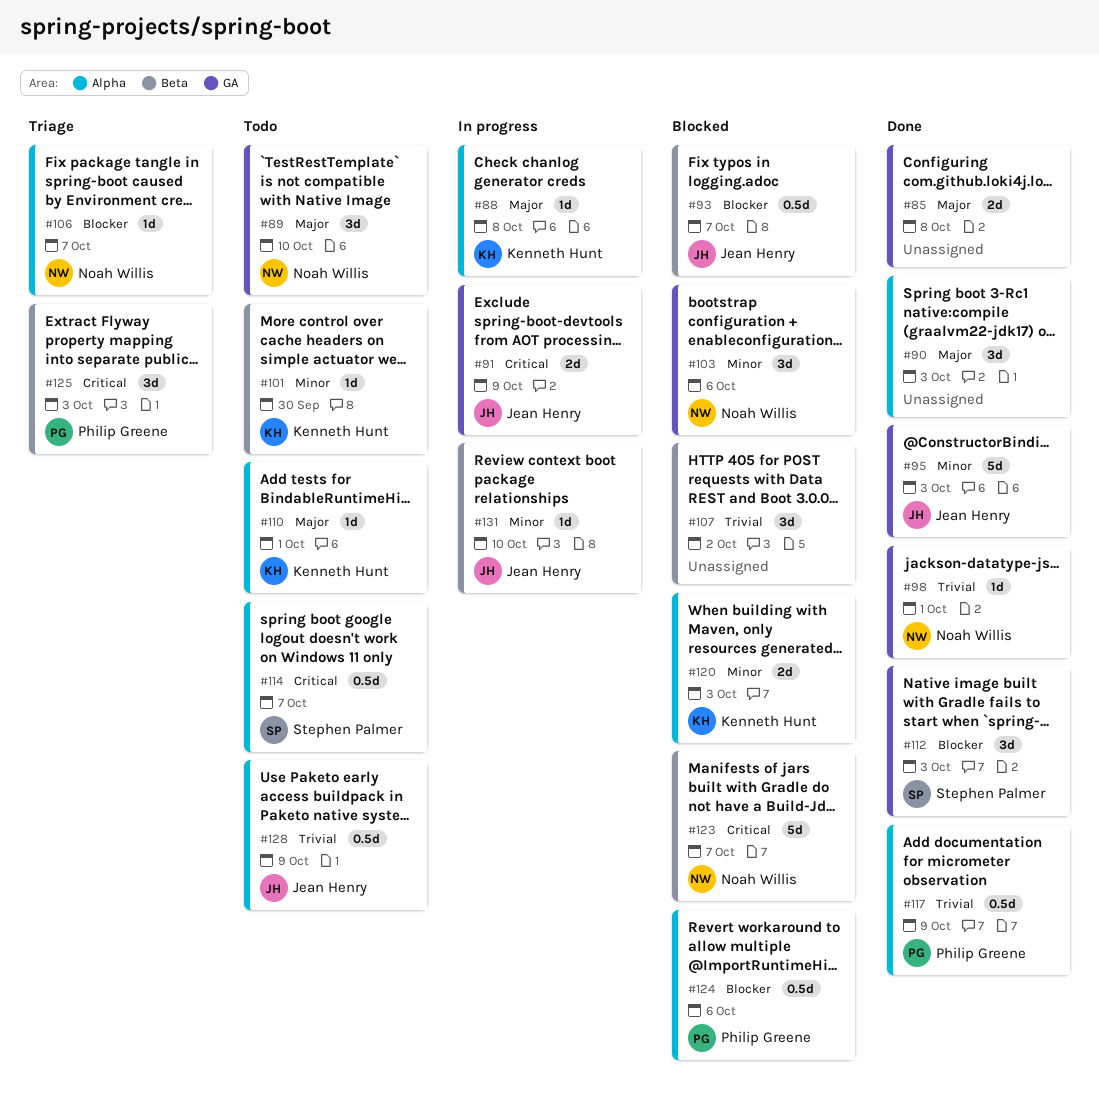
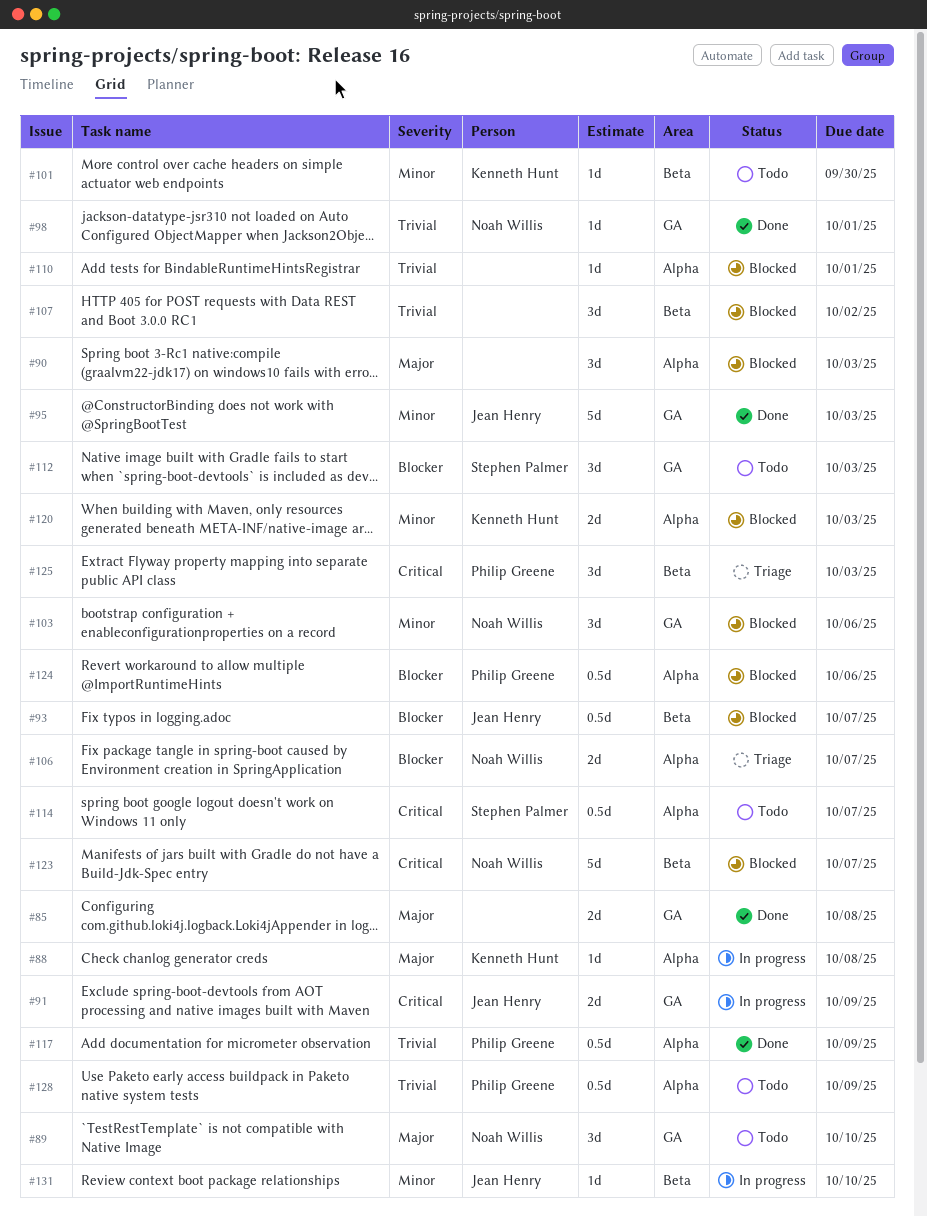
#90, status: Done -> Blocked
#106, estimate: 1d -> 2d
#110, status: Todo -> Blocked
#110, owner: Kenneth Hunt -> none
#110, priority: Major -> Trivial
#112, status: Done -> Todo
#128, owner: Jean Henry -> Philip Greene

